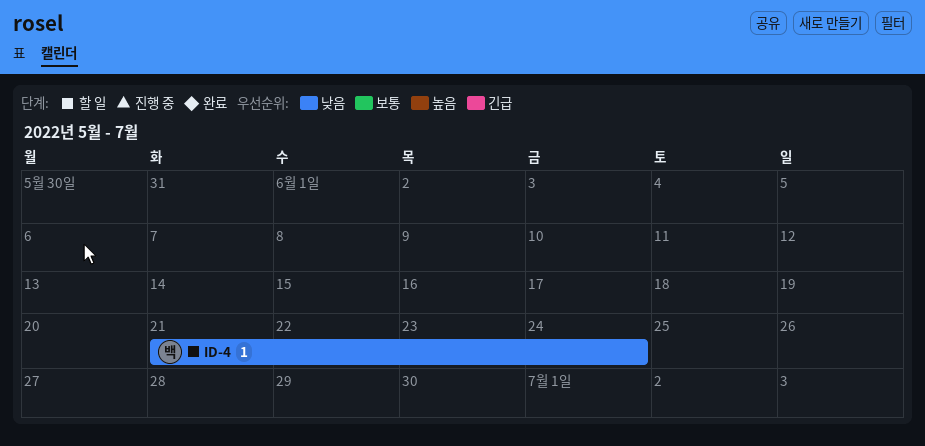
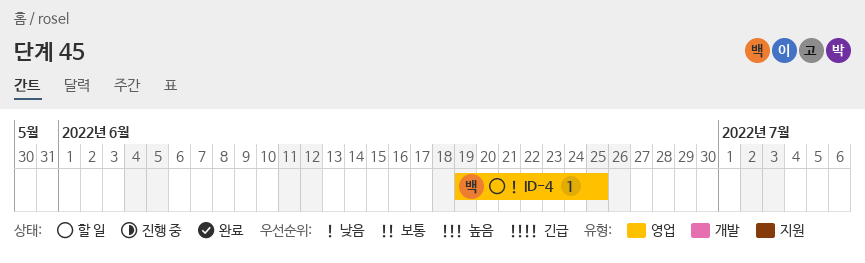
ID-4, start: Jun 21 -> Jun 19
ID-4, due: Jun 24 -> Jun 25

